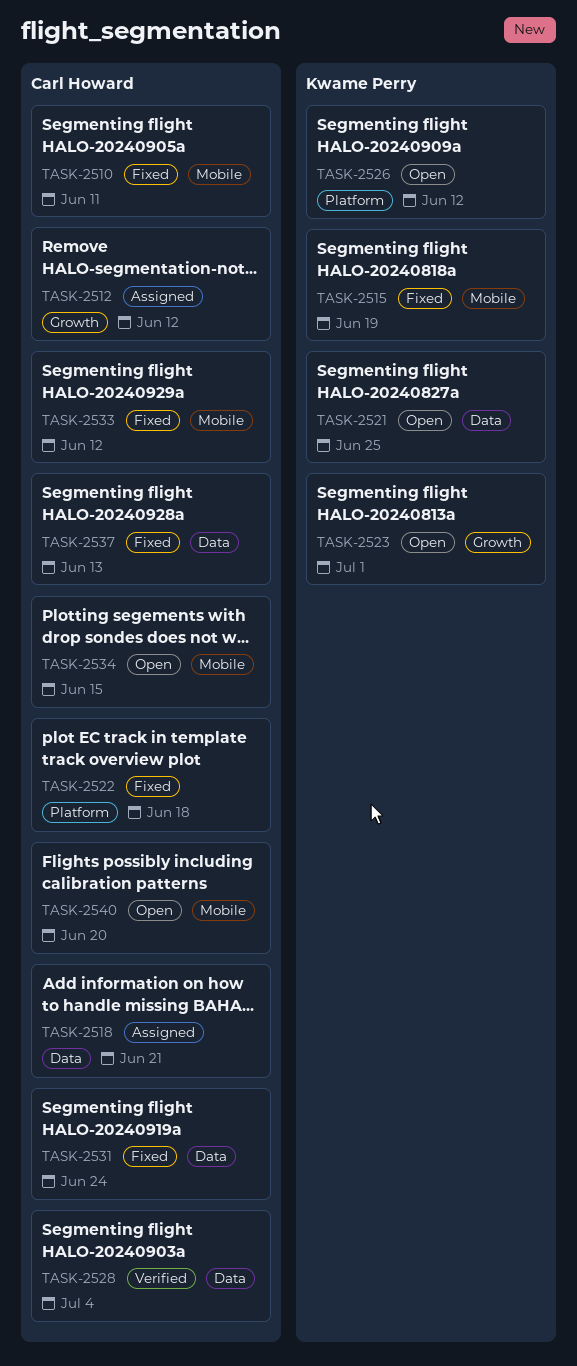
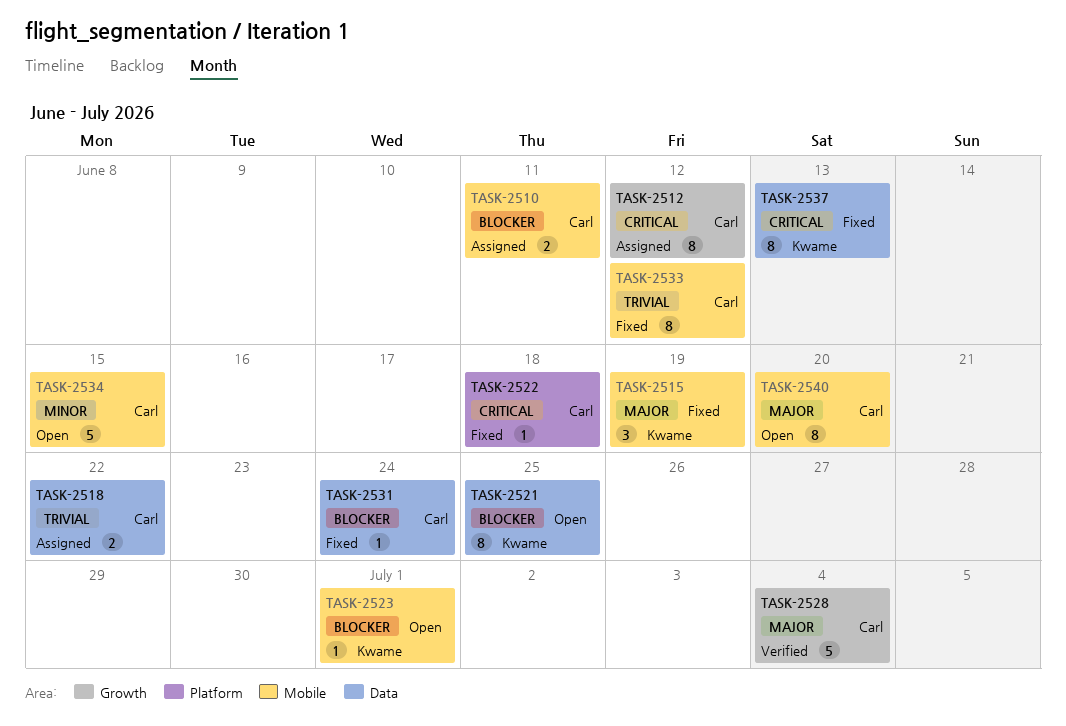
TASK-2510, status: Fixed -> Assigned
TASK-2518, due: Jun 21 -> Jun 22
TASK-2523, label: Growth -> Mobile
TASK-2526: present -> none
TASK-2528, label: Data -> Growth
TASK-2537, owner: Carl Howard -> Kwame Perry

